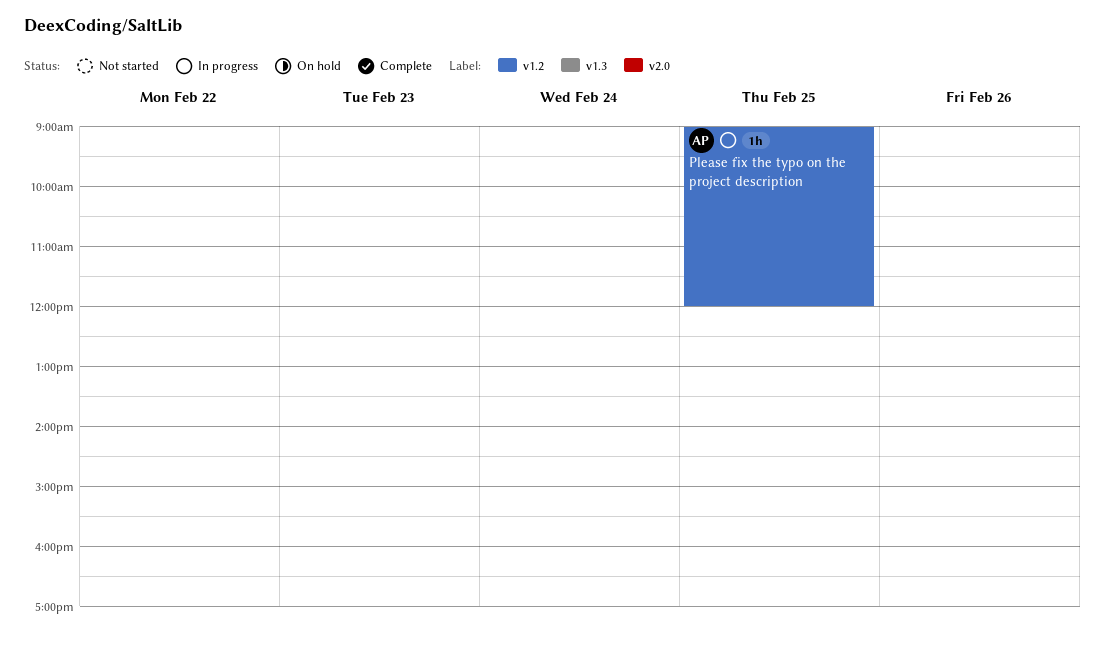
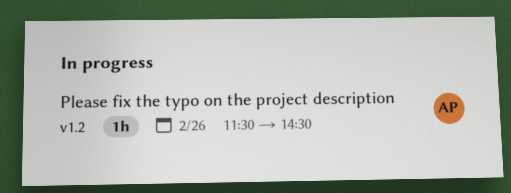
Please fix the typo on the project description, day: Feb 25 -> Feb 26
Please fix the typo on the project description, begins: 09:00 -> 11:30
Please fix the typo on the project description, ends: 12:00 -> 14:30

